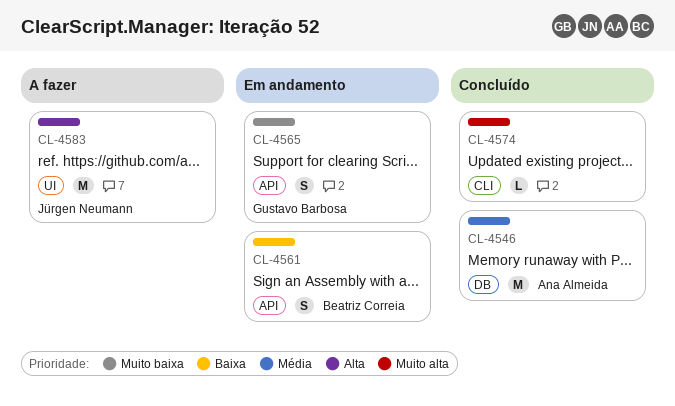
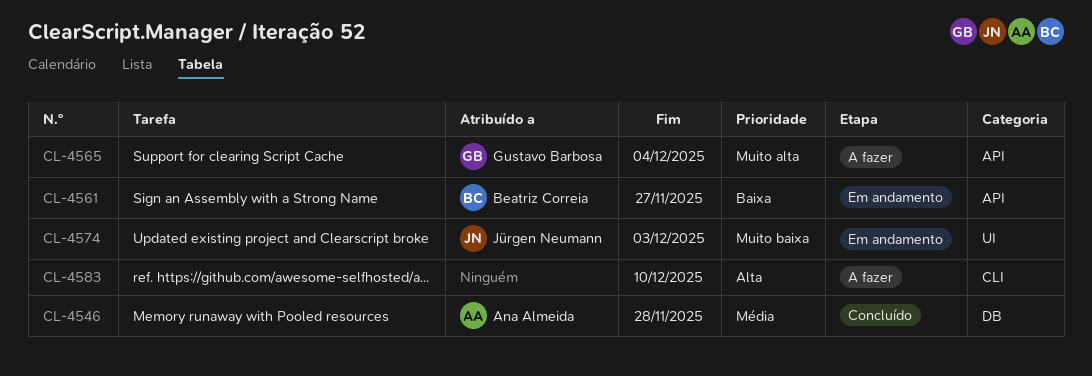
CL-4565, status: Em andamento -> A fazer
CL-4565, priority: Muito baixa -> Muito alta
CL-4574, status: Concluído -> Em andamento
CL-4574, owner: none -> Jürgen Neumann
CL-4574, priority: Muito alta -> Muito baixa
CL-4574, label: CLI -> UI
CL-4583, owner: Jürgen Neumann -> none
CL-4583, label: UI -> CLI

